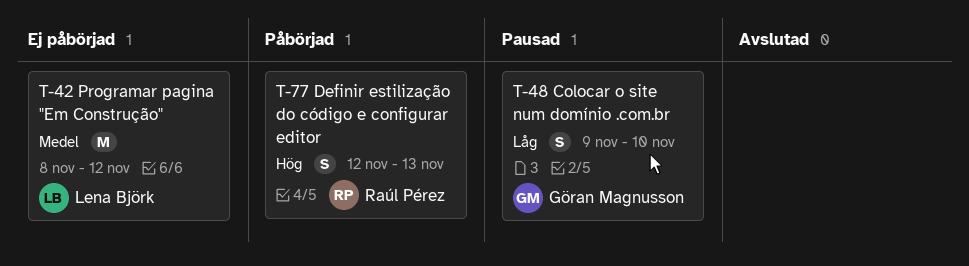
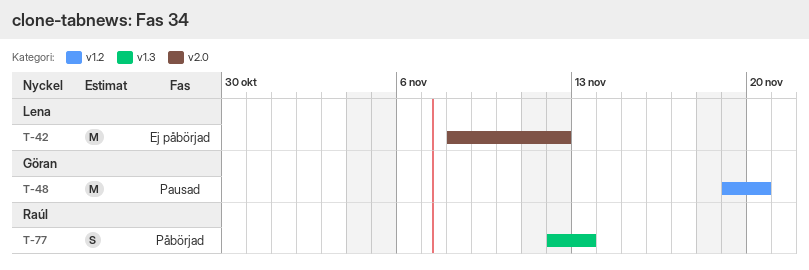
T-48, estimate: S -> M
T-48, start: Nov 9 -> Nov 19
T-48, due: Nov 10 -> Nov 20

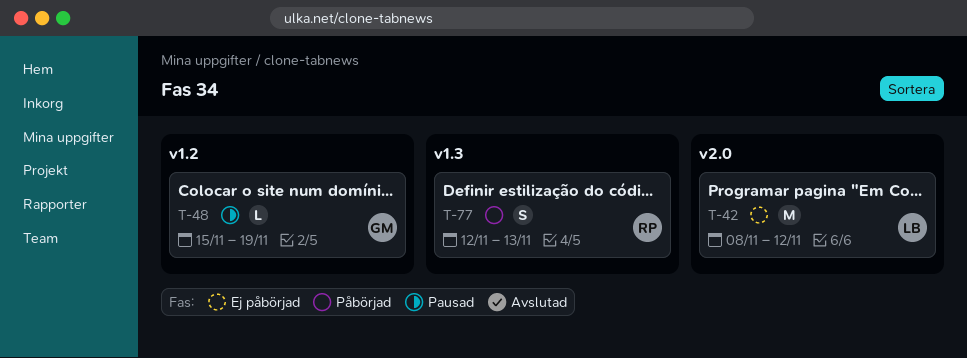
T-48, estimate: M -> L
T-48, start: Nov 19 -> Nov 15
T-48, due: Nov 20 -> Nov 19

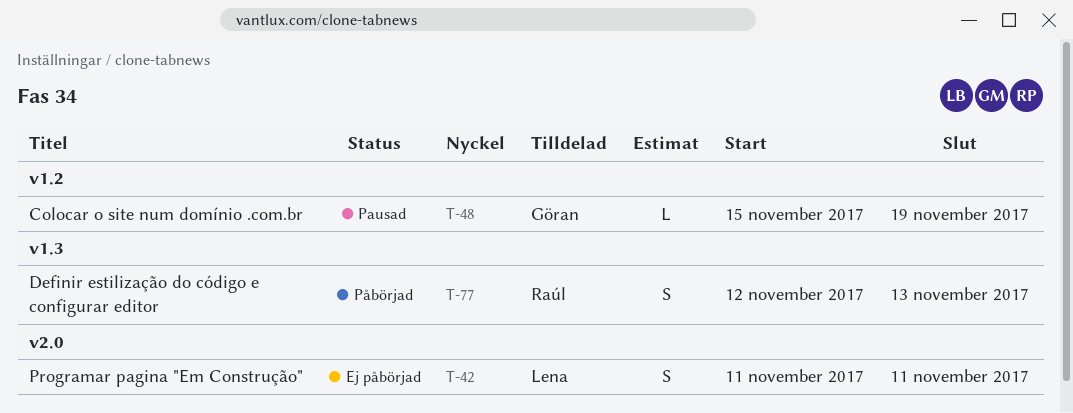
T-42, estimate: M -> S
T-42, start: Nov 8 -> Nov 11
T-42, due: Nov 12 -> Nov 11

